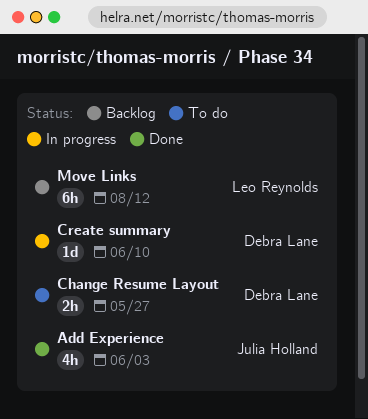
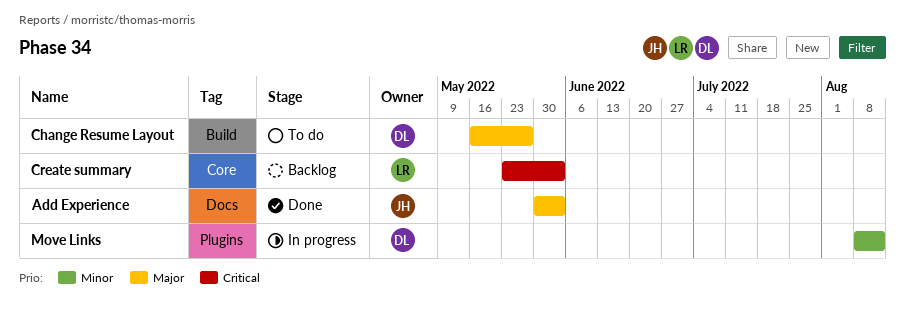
Create summary, status: In progress -> Backlog
Create summary, owner: Debra Lane -> Leo Reynolds
Create summary, due: Jun 10 -> Jun 3
Move Links, status: Backlog -> In progress
Move Links, owner: Leo Reynolds -> Debra Lane

